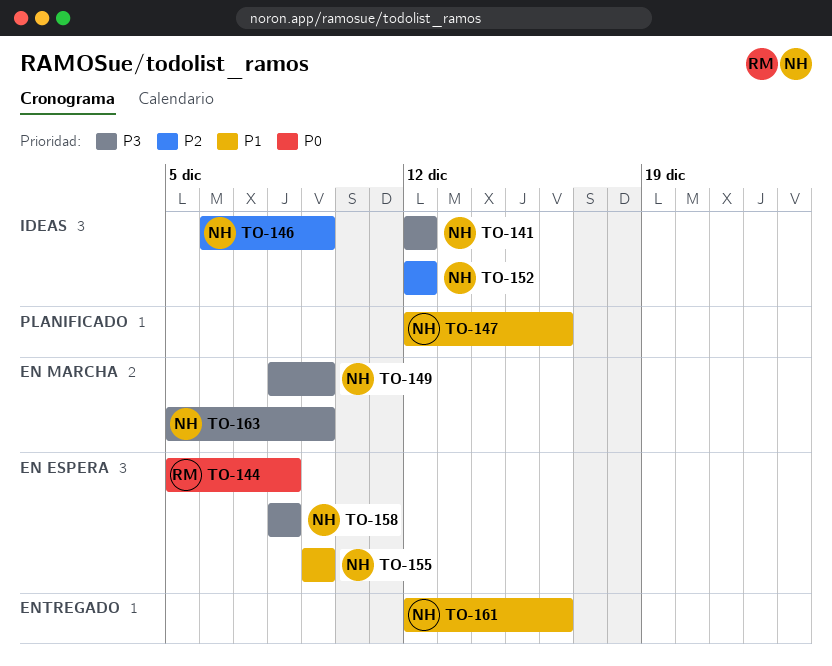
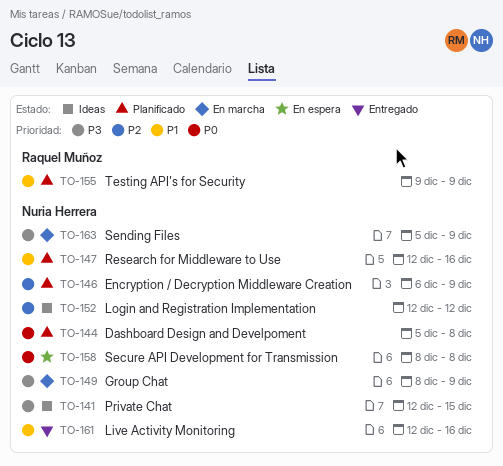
TO-141, due: Dec 12 -> Dec 15
TO-144, status: En espera -> Planificado
TO-144, owner: Raquel Muñoz -> Nuria Herrera
TO-146, status: Ideas -> Planificado
TO-155, status: En espera -> Planificado
TO-155, owner: Nuria Herrera -> Raquel Muñoz
TO-158, priority: P3 -> P0

